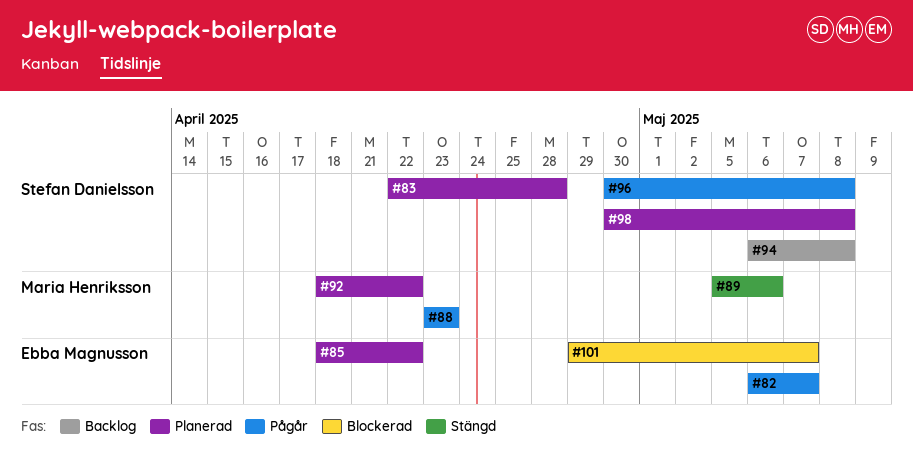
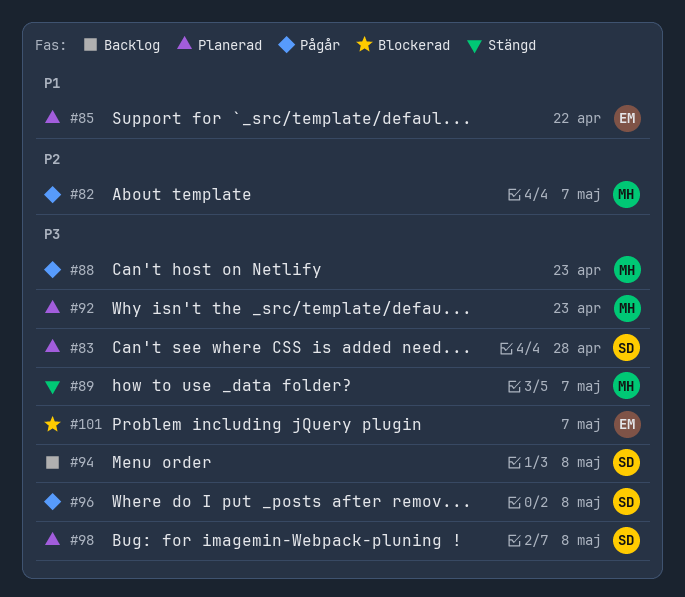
#82, owner: Ebba Magnusson -> Maria Henriksson
#89, due: May 6 -> May 7
#92, due: Apr 22 -> Apr 23

